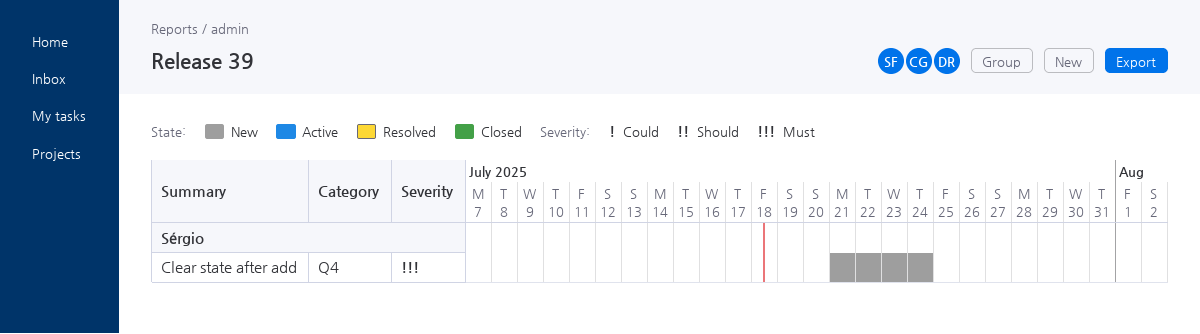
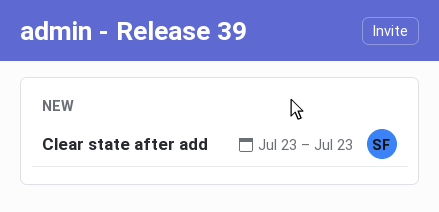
Clear state after add, start: Jul 21 -> Jul 23
Clear state after add, due: Jul 24 -> Jul 23

